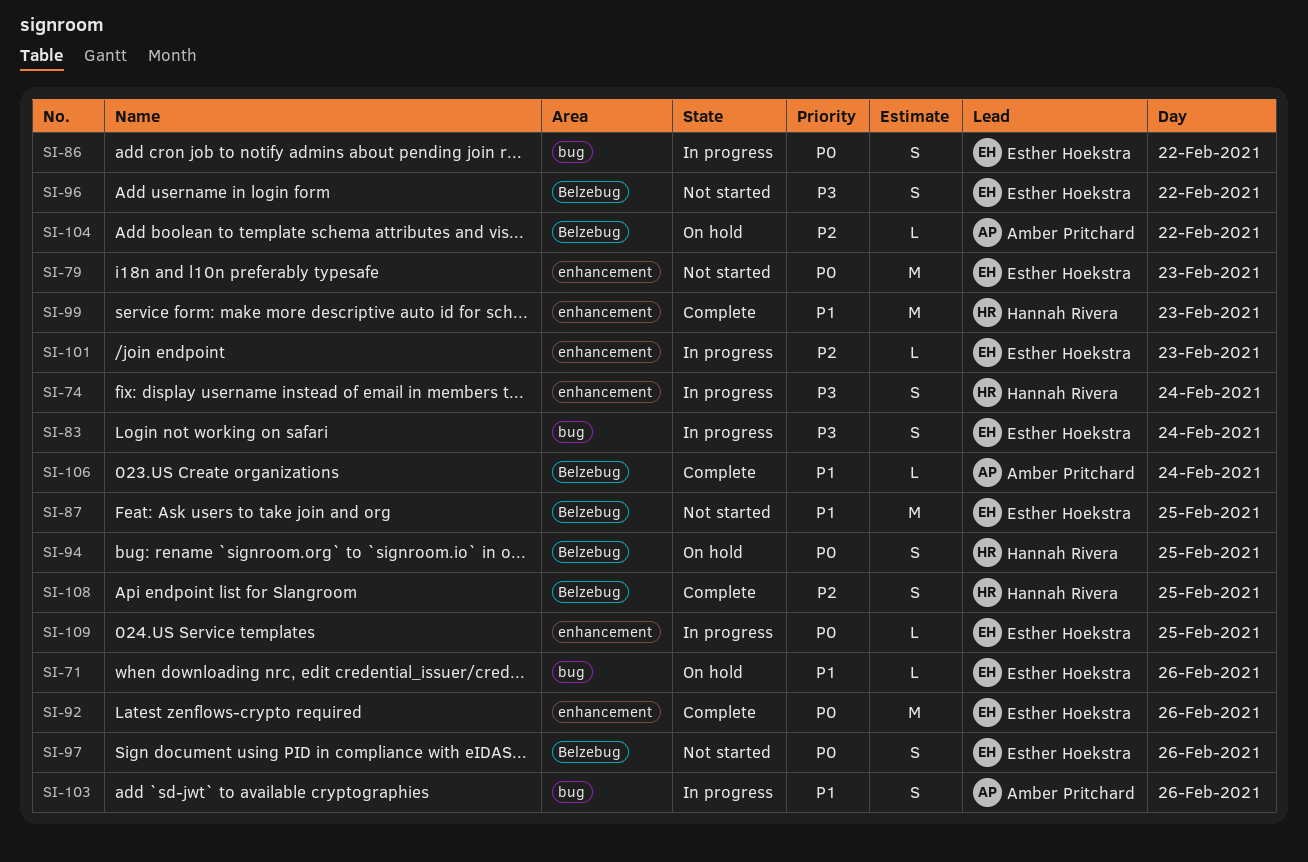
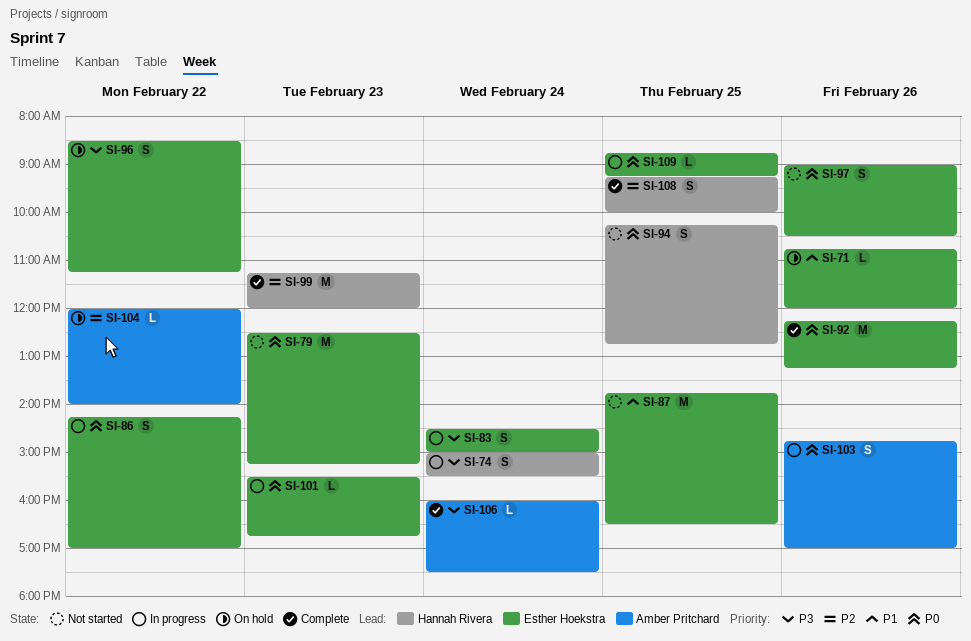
SI-94, status: On hold -> Not started
SI-96, status: Not started -> On hold
SI-99, priority: P1 -> P2
SI-101, priority: P2 -> P0
SI-103, priority: P1 -> P0
SI-106, priority: P1 -> P3

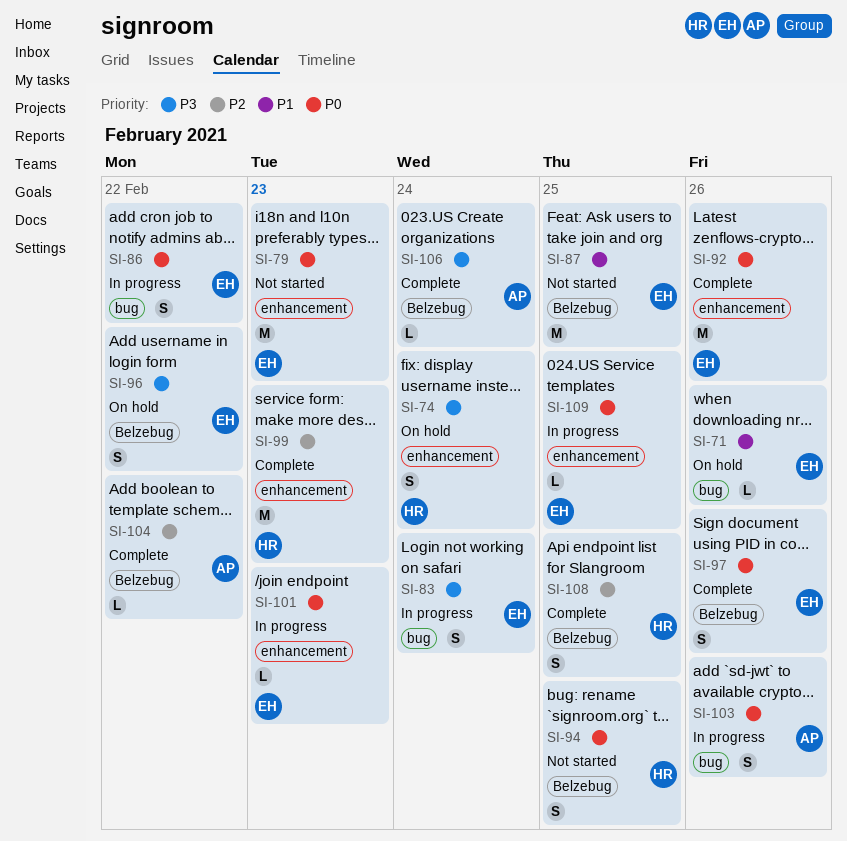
SI-74, status: In progress -> On hold
SI-97, status: Not started -> Complete
SI-104, status: On hold -> Complete

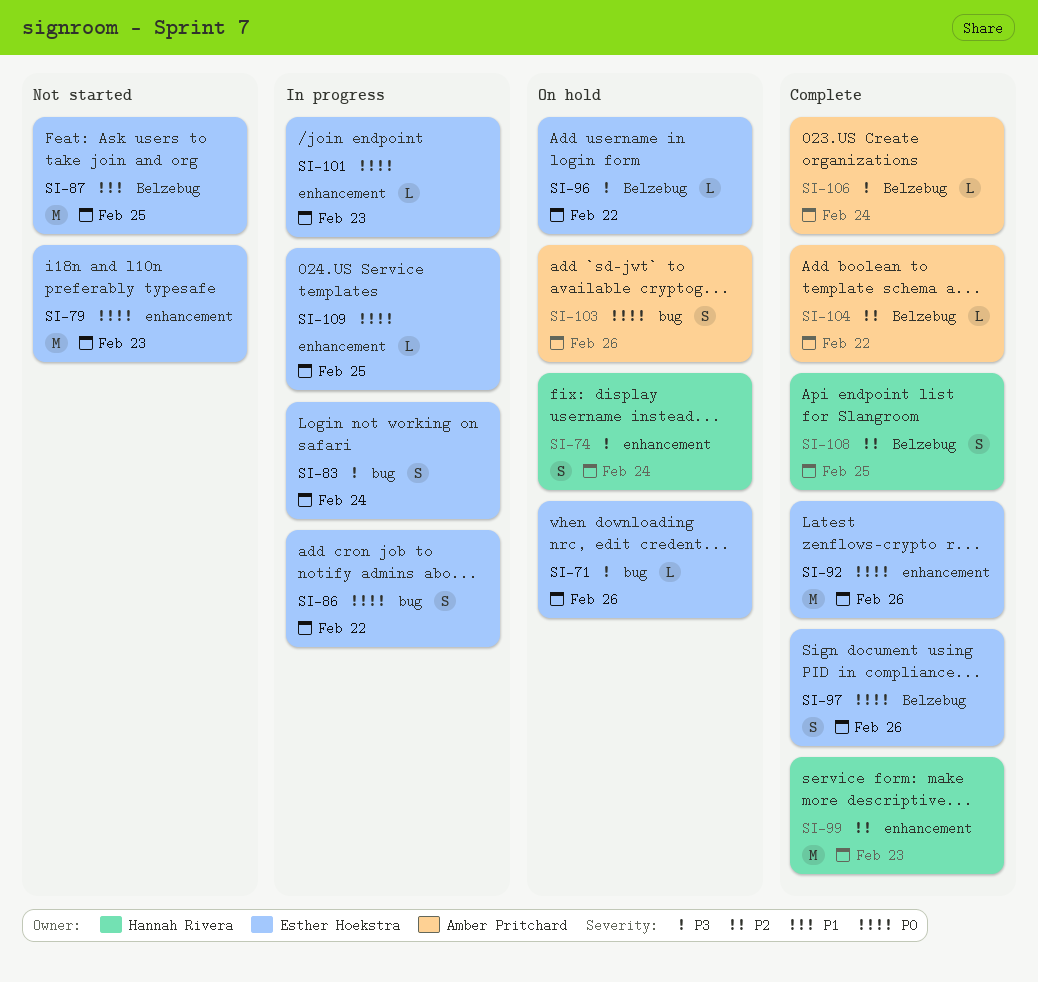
SI-71, priority: P1 -> P3
SI-94: present -> none
SI-96, estimate: S -> L
SI-103, status: In progress -> On hold

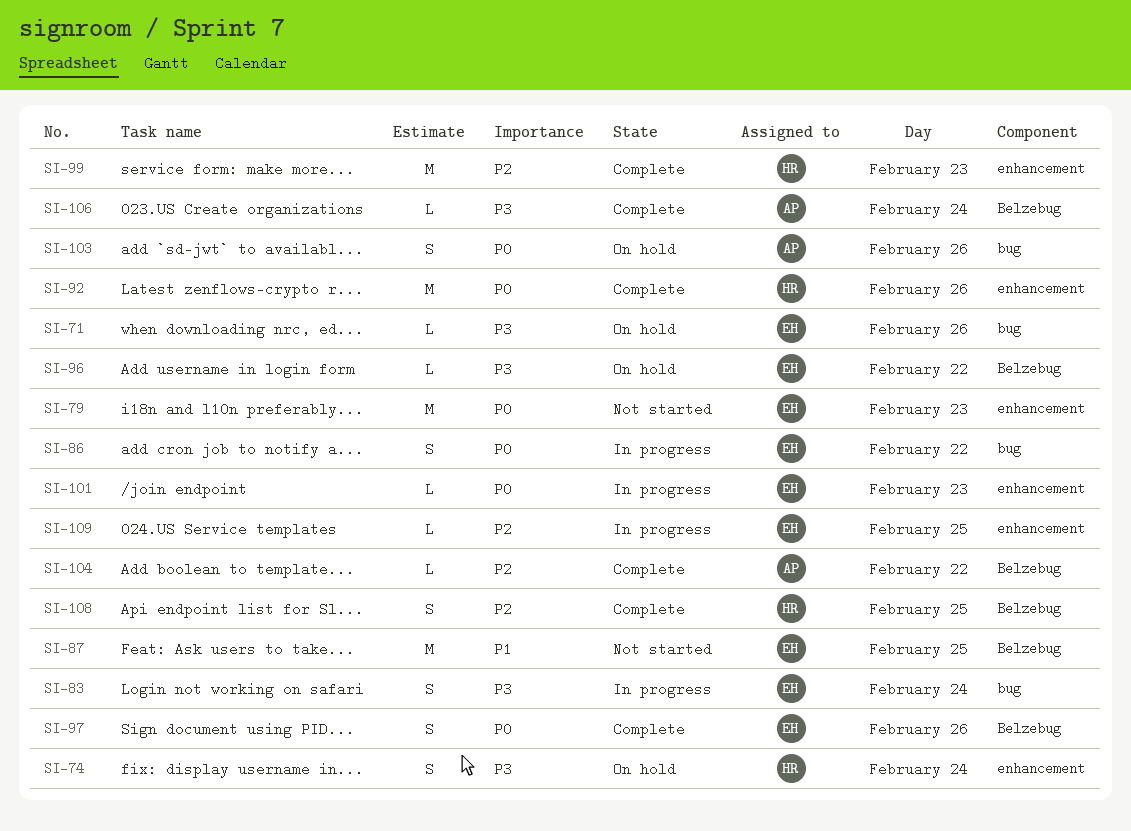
SI-92, owner: Esther Hoekstra -> Hannah Rivera
SI-109, priority: P0 -> P2

